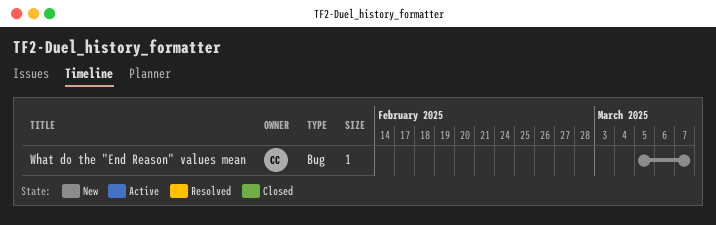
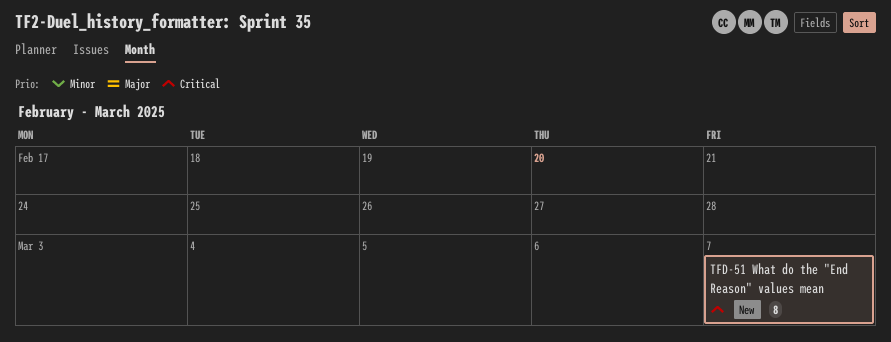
What do the "End Reason" values mean, estimate: 1 -> 8

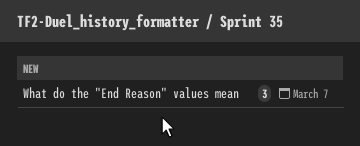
What do the "End Reason" values mean, estimate: 8 -> 3

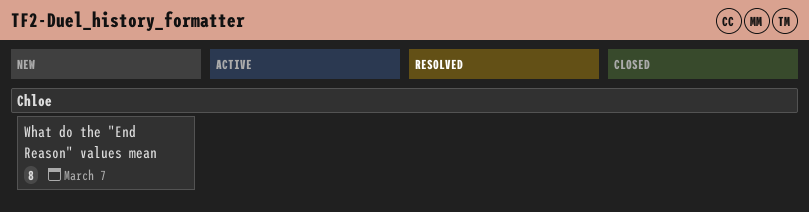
What do the "End Reason" values mean, estimate: 3 -> 8

